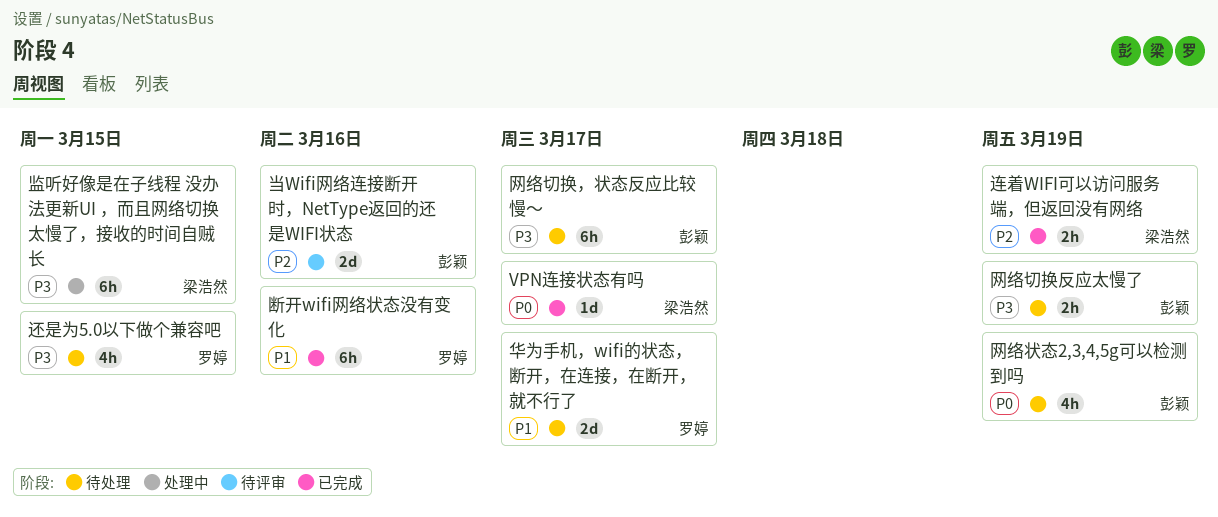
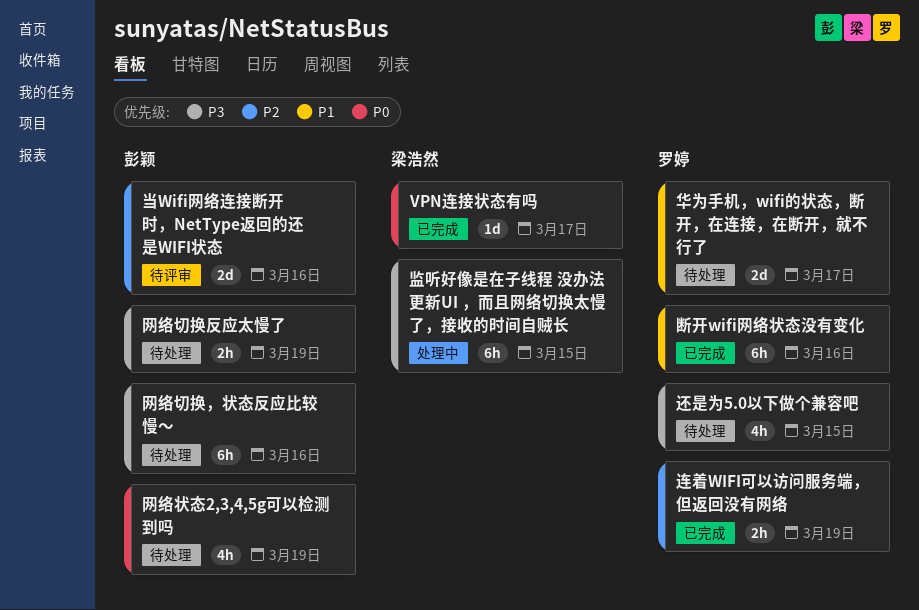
网络切换，状态反应比较慢～, due: Mar 17 -> Mar 16
连着WIFI可以访问服务端，但返回没有网络, owner: 梁浩然 -> 罗婷

